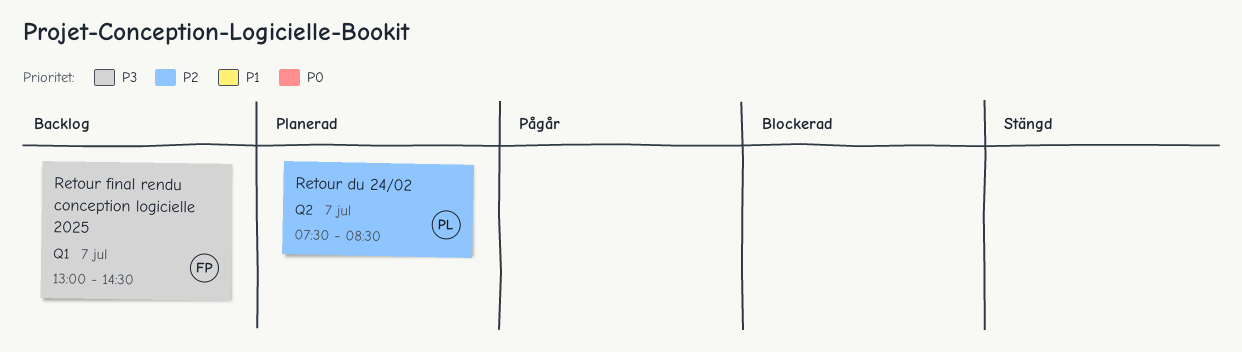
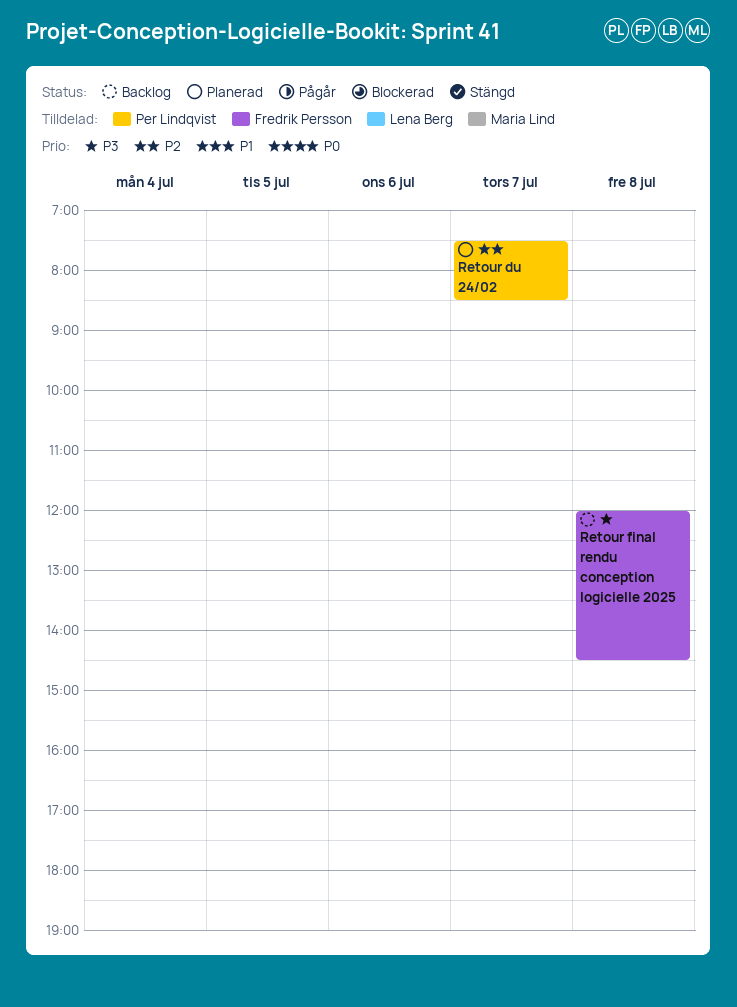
Retour final rendu conception logicielle 2025, day: Jul 7 -> Jul 8
Retour final rendu conception logicielle 2025, begins: 13:00 -> 12:00

